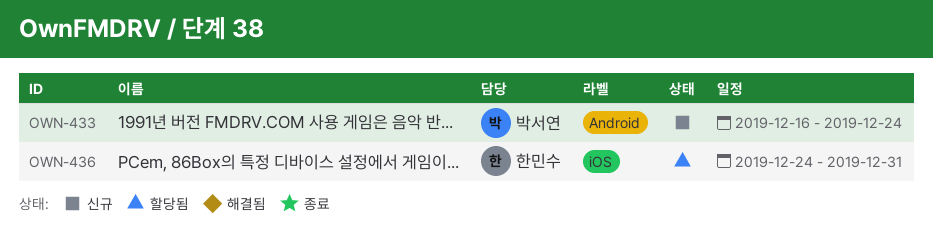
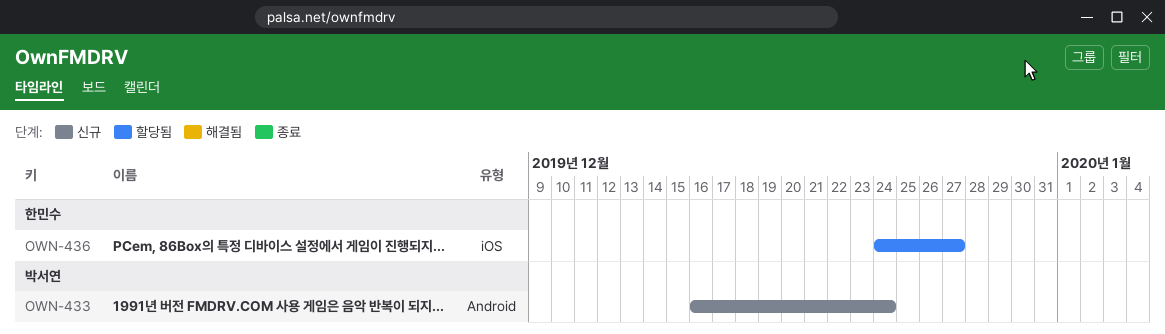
OWN-436, due: Dec 31 -> Dec 27

